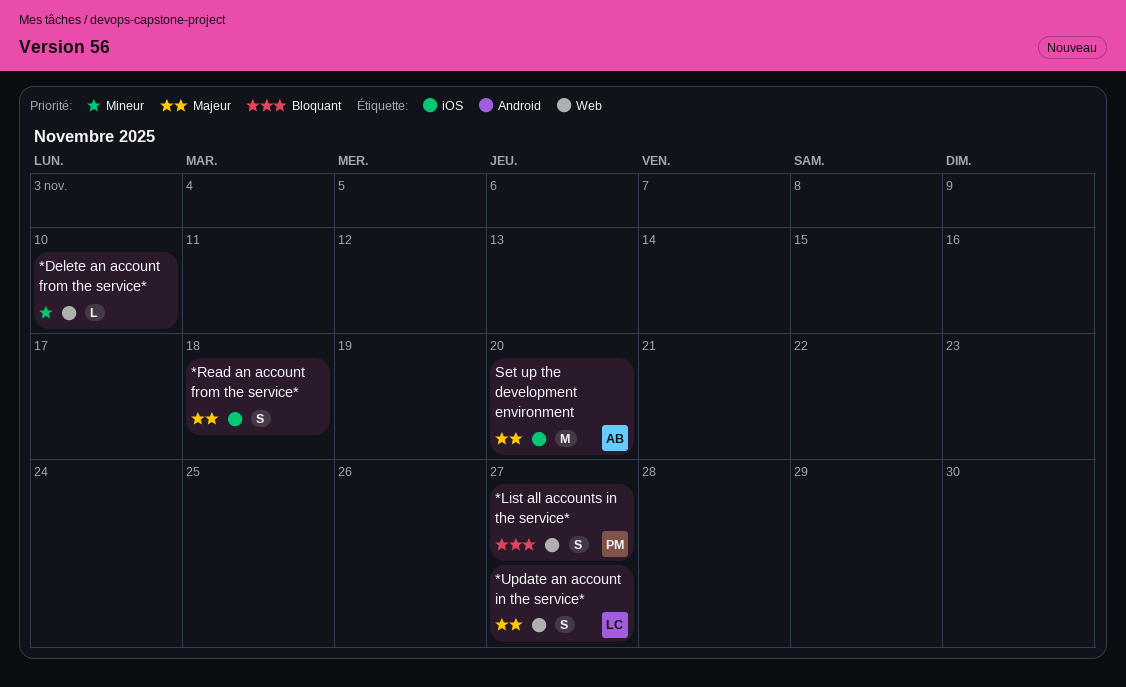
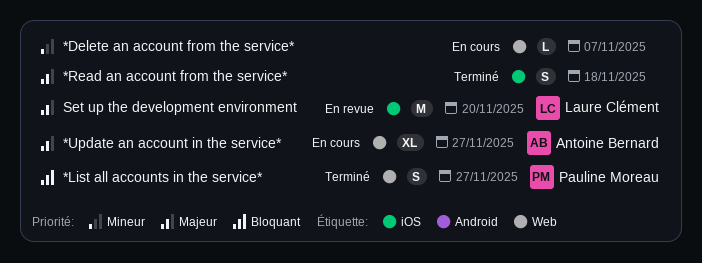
*Delete an account from the service*, due: Nov 10 -> Nov 7
*Update an account in the service*, owner: Laure Clément -> Antoine Bernard
*Update an account in the service*, estimate: S -> XL
Set up the development environment, owner: Antoine Bernard -> Laure Clément

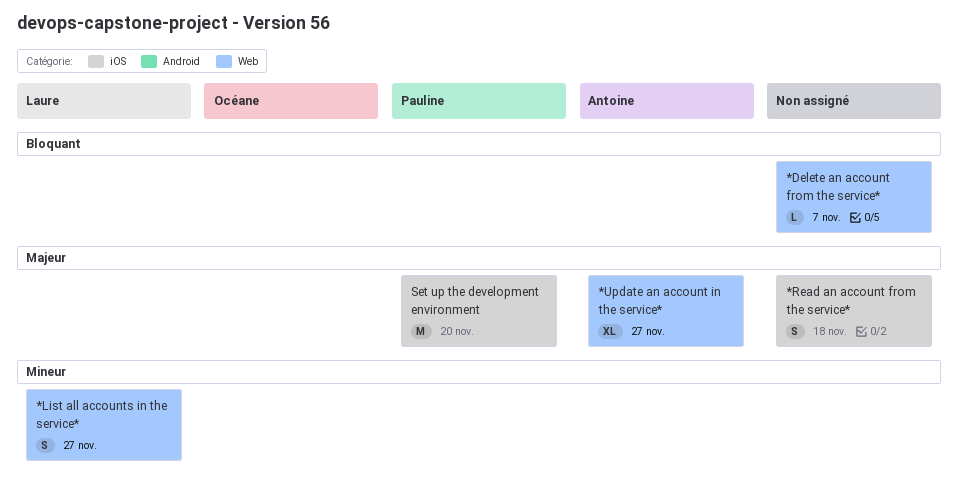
*Delete an account from the service*, priority: Mineur -> Bloquant
*List all accounts in the service*, owner: Pauline Moreau -> Laure Clément
*List all accounts in the service*, priority: Bloquant -> Mineur
Set up the development environment, owner: Laure Clément -> Pauline Moreau

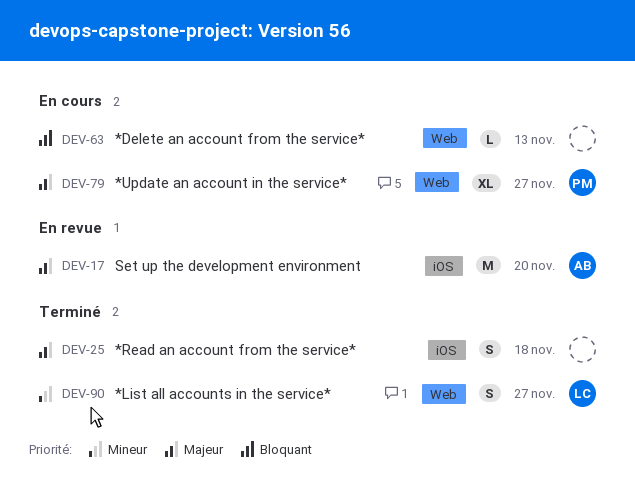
*Delete an account from the service*, due: Nov 7 -> Nov 13
*Update an account in the service*, owner: Antoine -> Pauline
Set up the development environment, owner: Pauline -> Antoine

